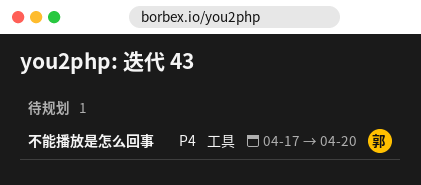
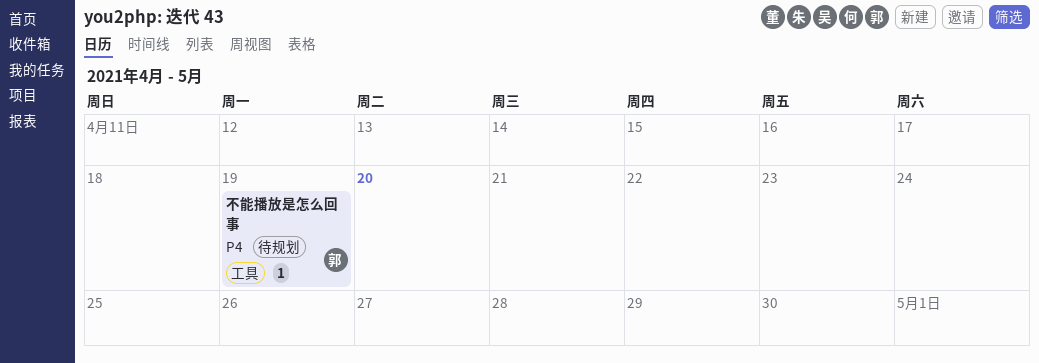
不能播放是怎么回事, due: Apr 20 -> Apr 19

